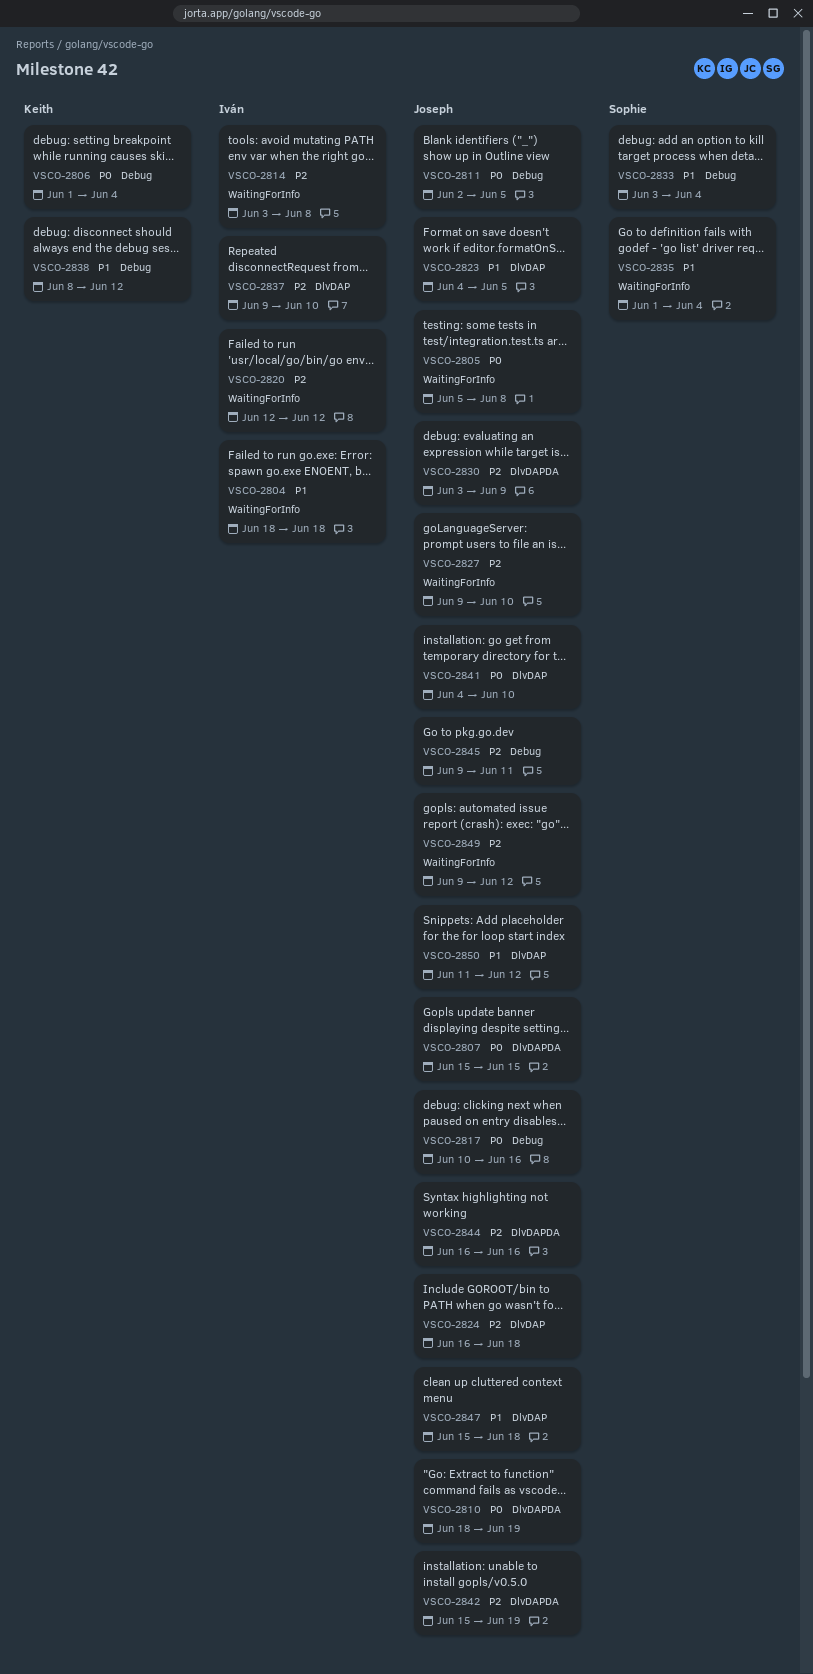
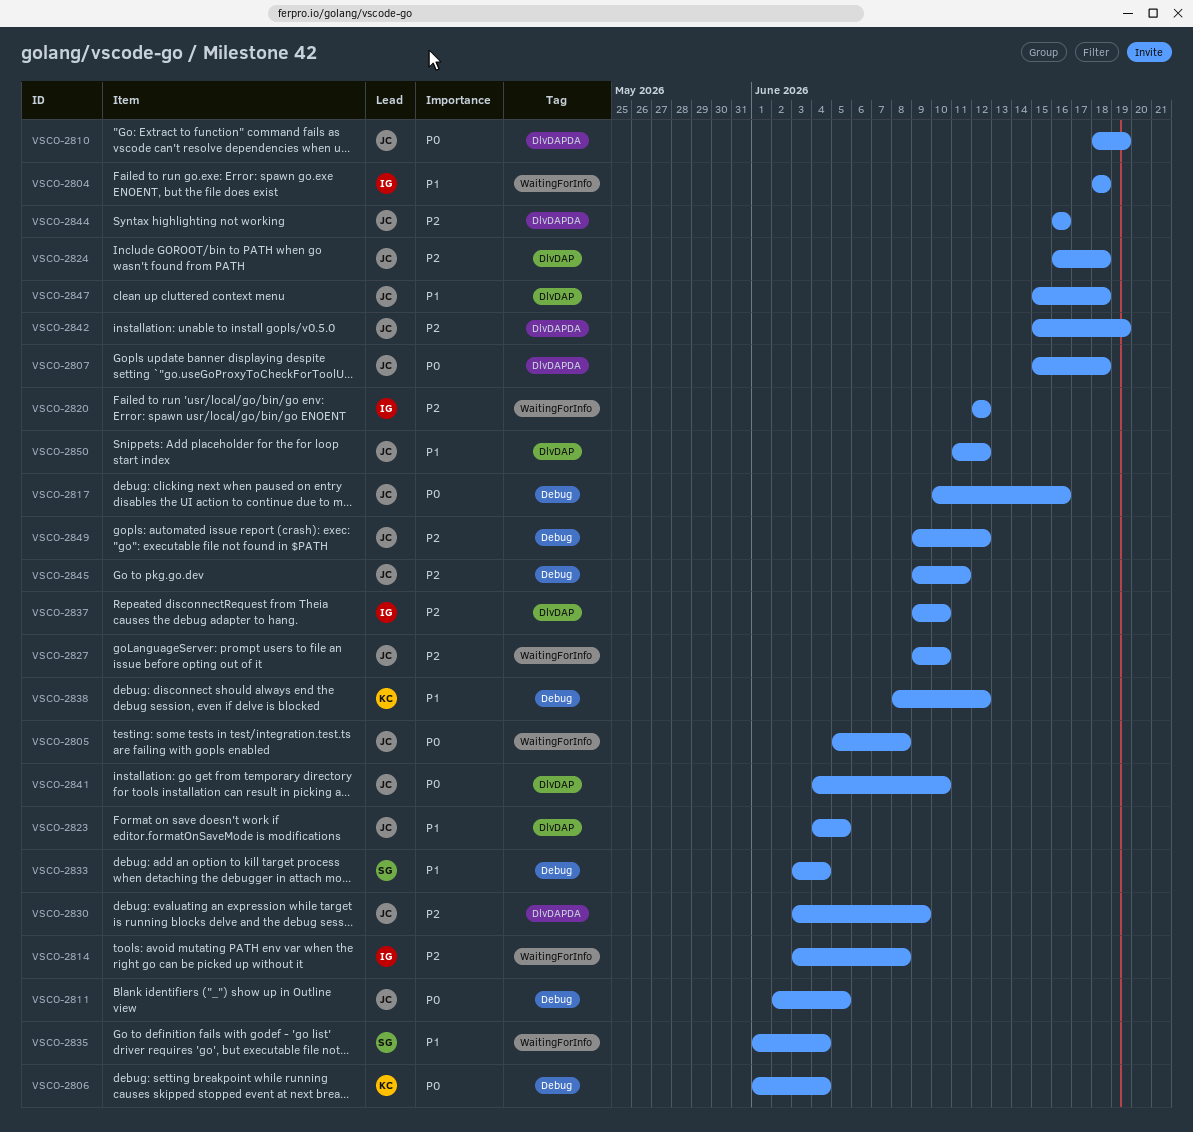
VSCO-2807, due: Jun 15 -> Jun 18
VSCO-2849, label: WaitingForInfo -> Debug

